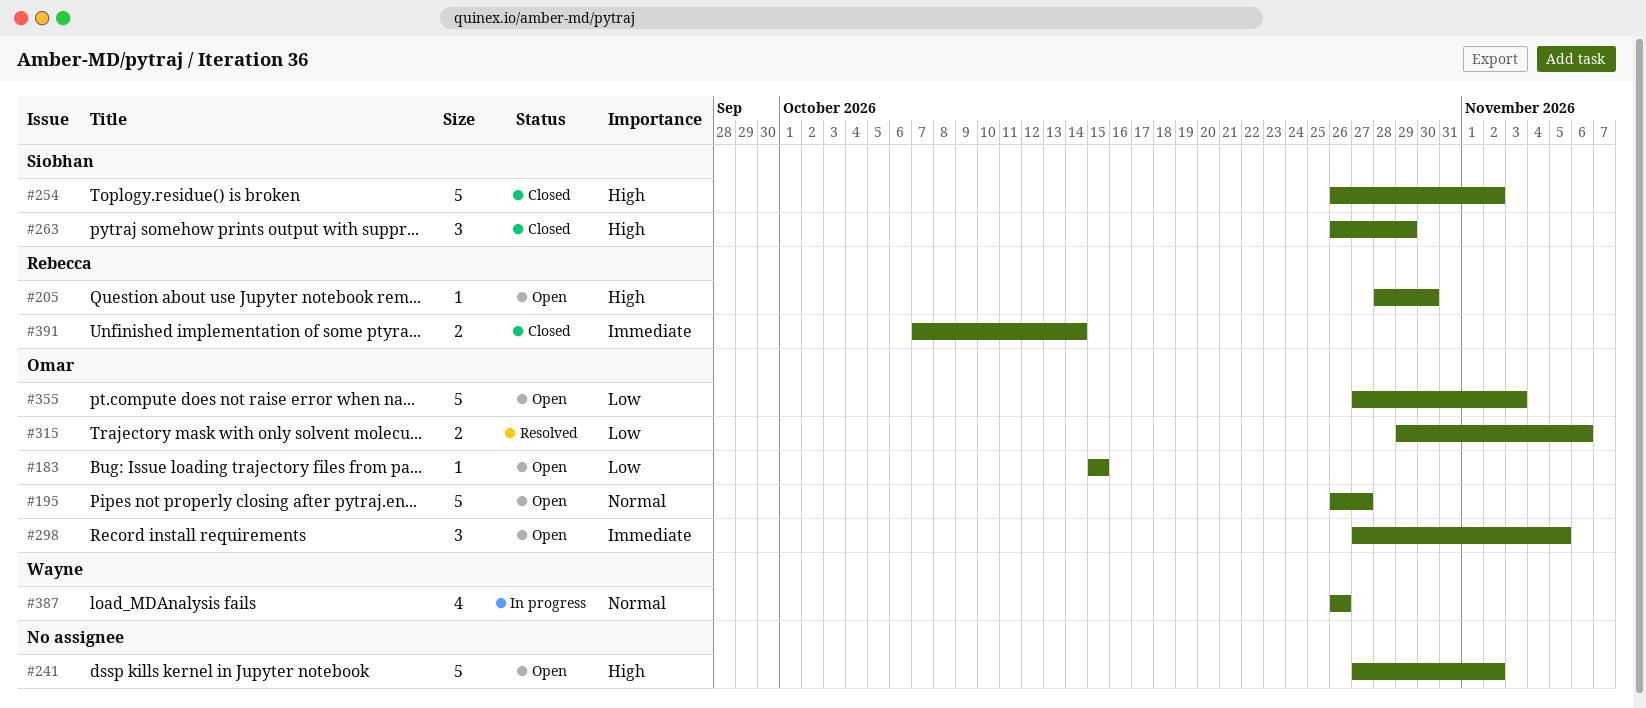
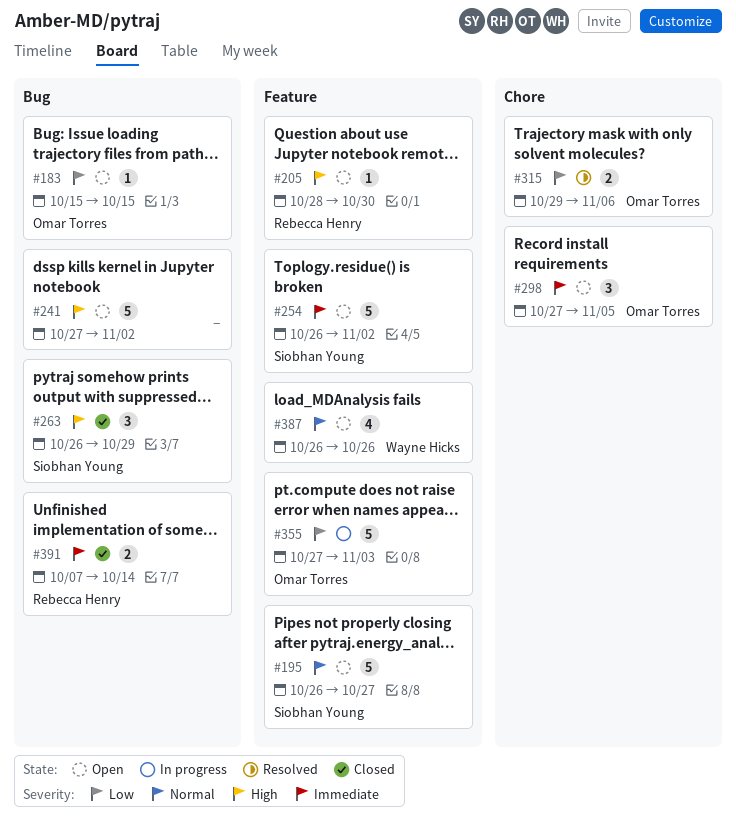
#195, owner: Omar Torres -> Siobhan Young
#254, status: Closed -> Open
#254, priority: High -> Immediate
#355, status: Open -> In progress
#387, status: In progress -> Open

